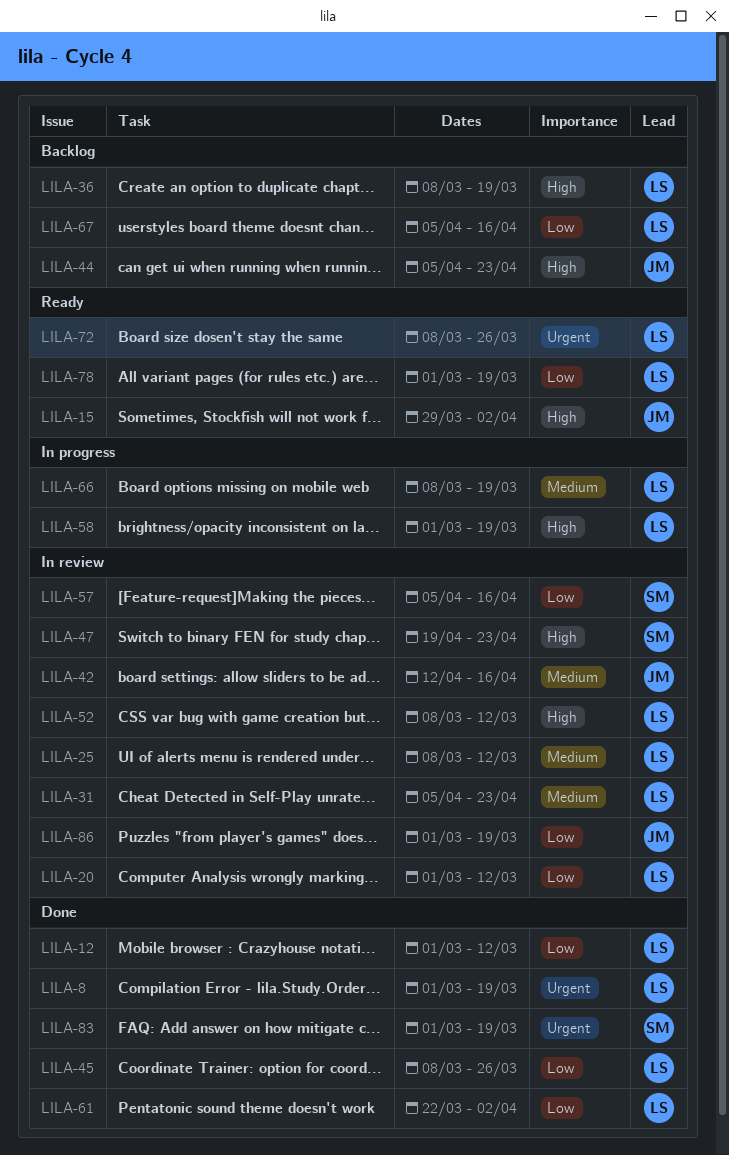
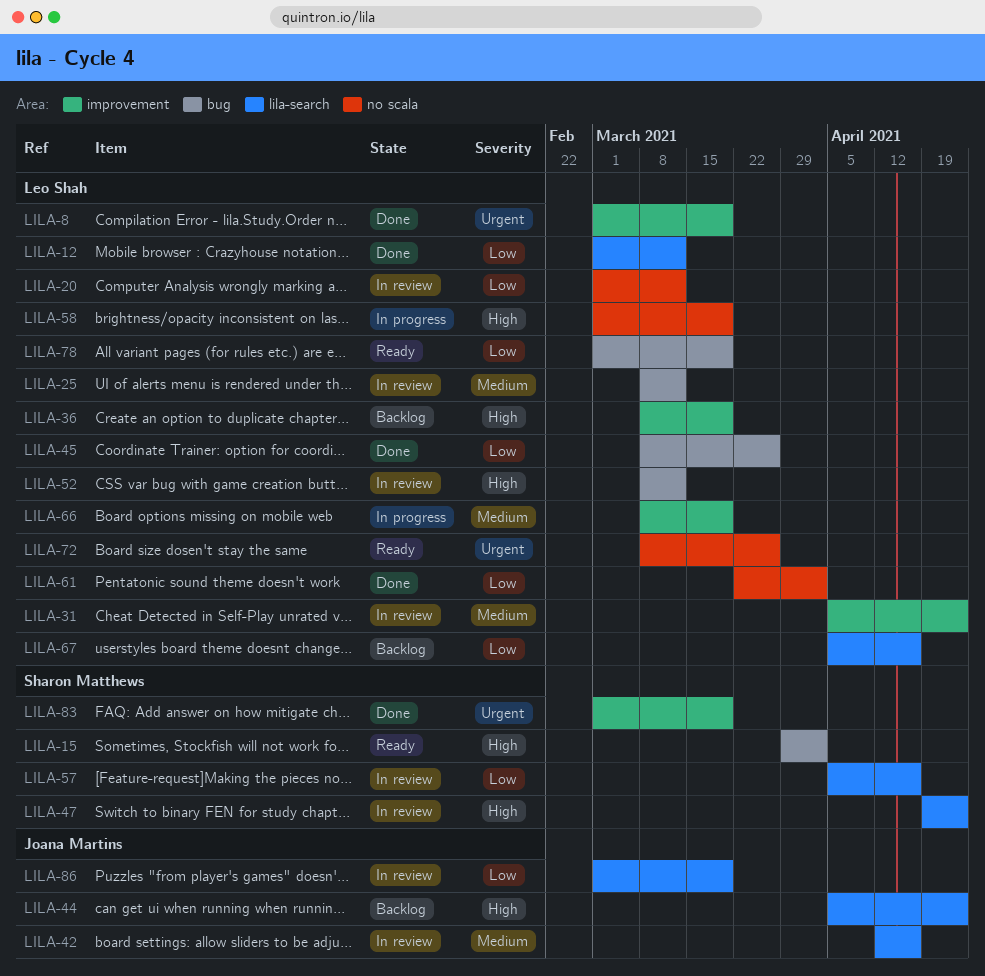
LILA-15, owner: Joana Martins -> Sharon Matthews

